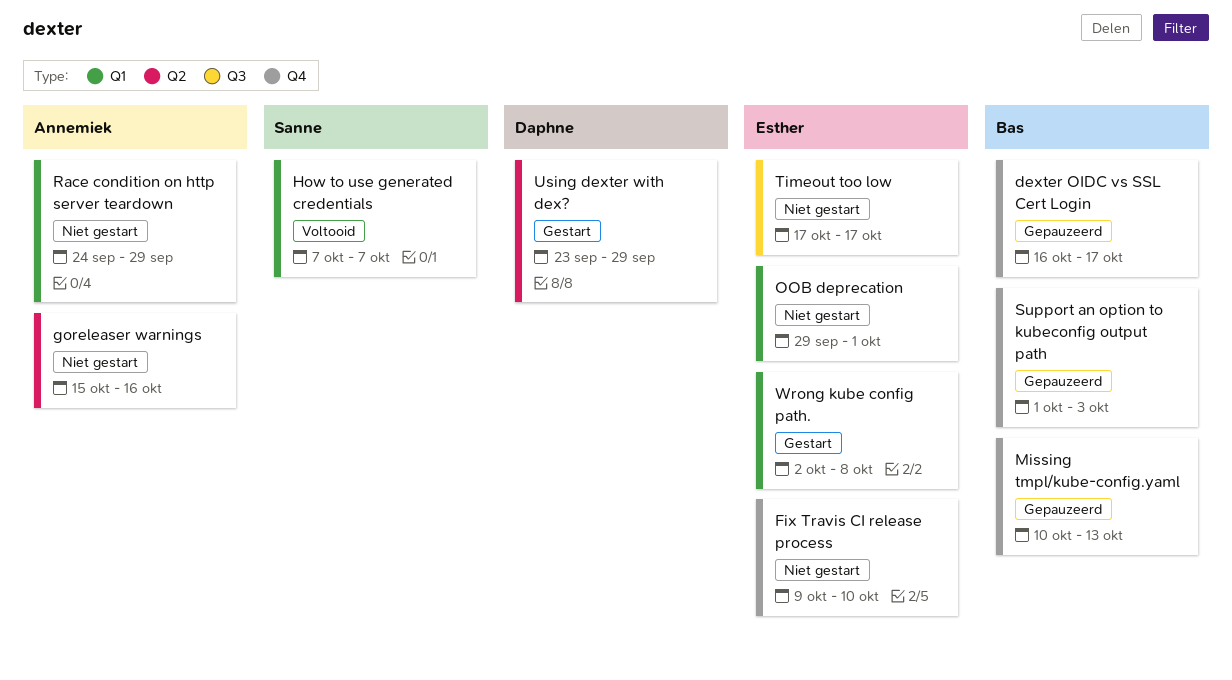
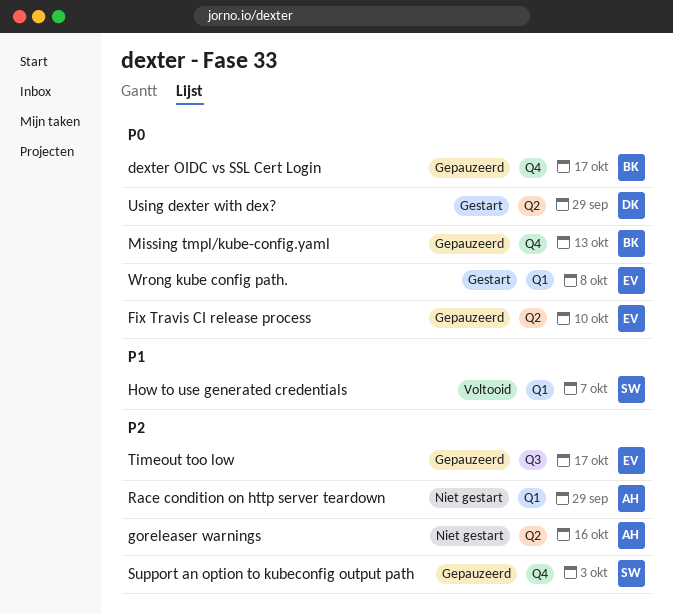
Fix Travis CI release process, status: Niet gestart -> Gepauzeerd
Fix Travis CI release process, label: Q4 -> Q2
OOB deprecation: present -> none
Support an option to kubeconfig output path, owner: Bas -> Sanne
Timeout too low, status: Niet gestart -> Gepauzeerd

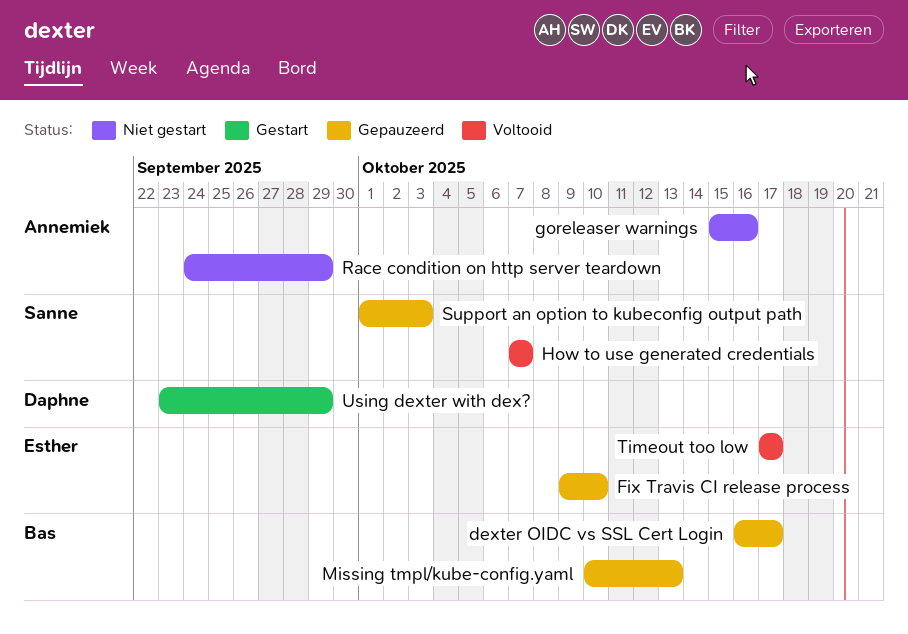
Timeout too low, status: Gepauzeerd -> Voltooid
Wrong kube config path.: present -> none

